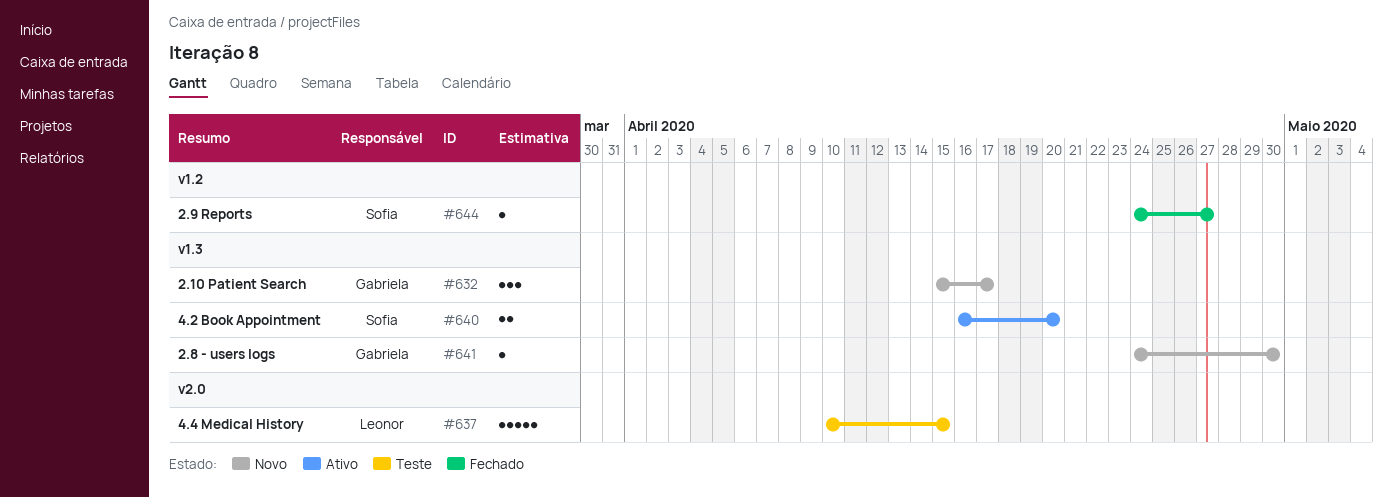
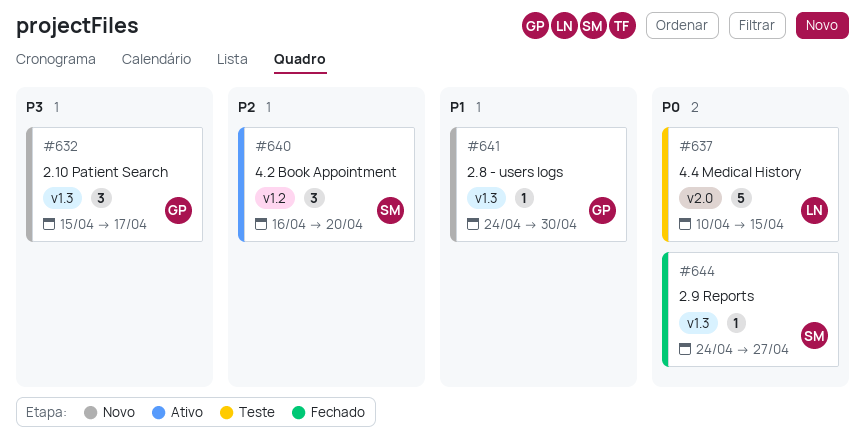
#640, label: v1.3 -> v1.2
#640, estimate: 2 -> 3
#644, label: v1.2 -> v1.3

